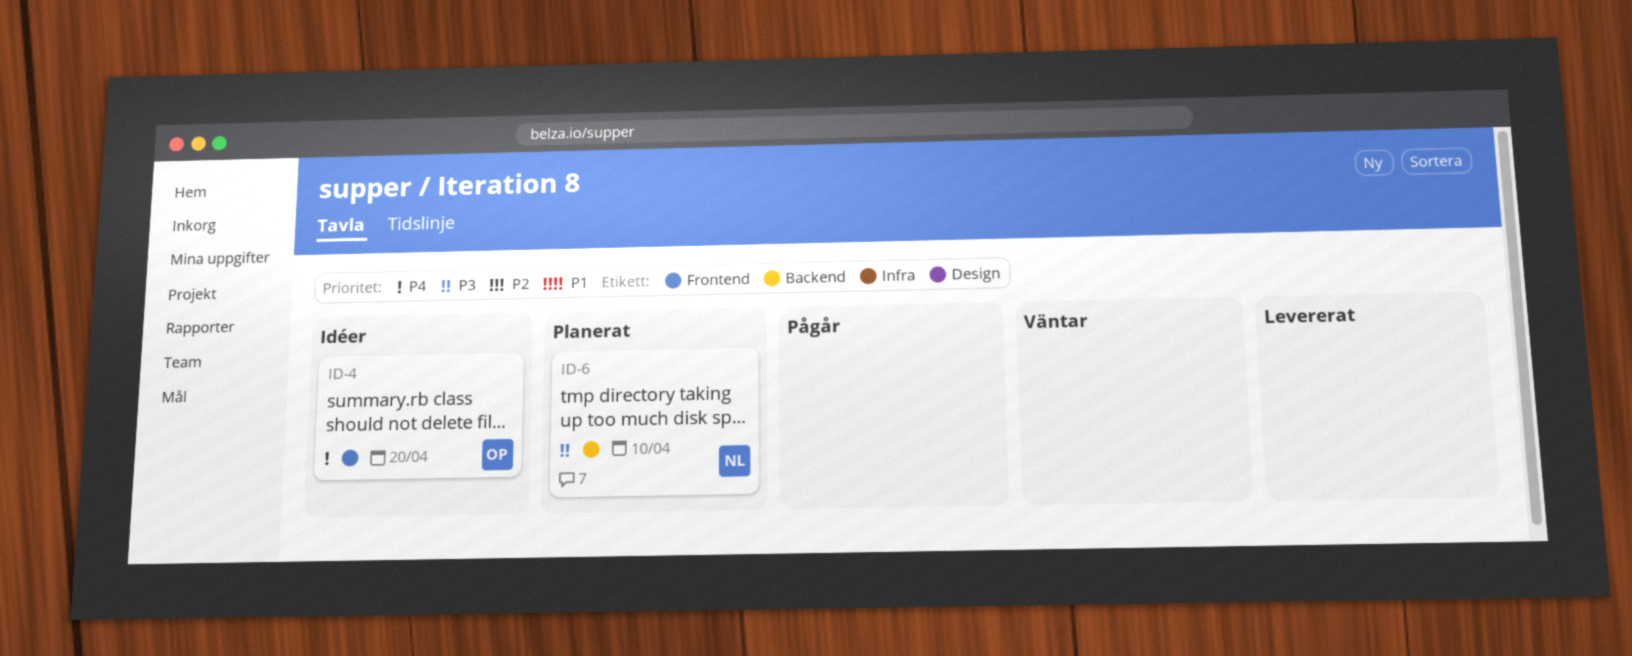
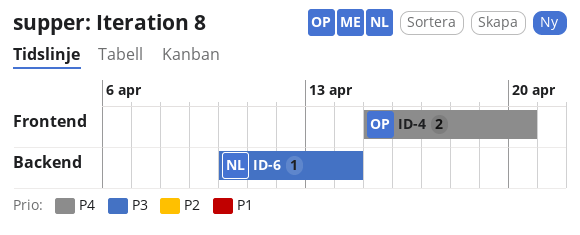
ID-6, due: Apr 10 -> Apr 14

